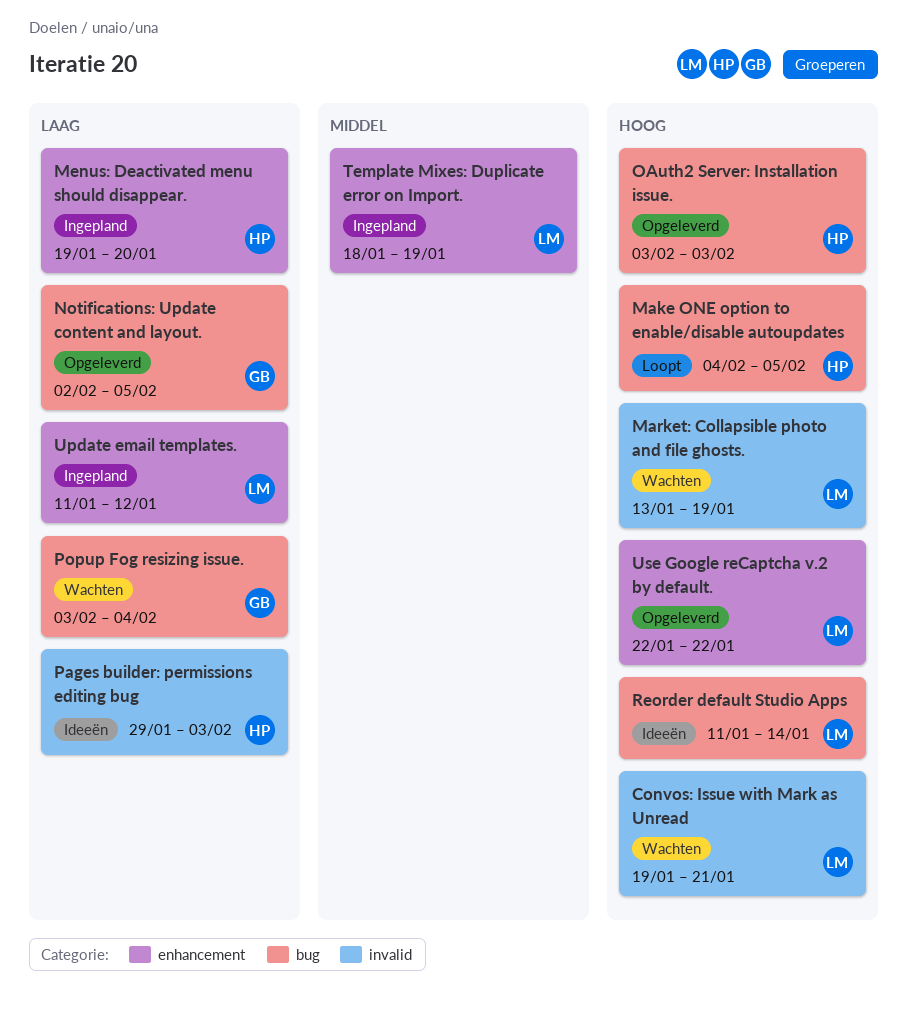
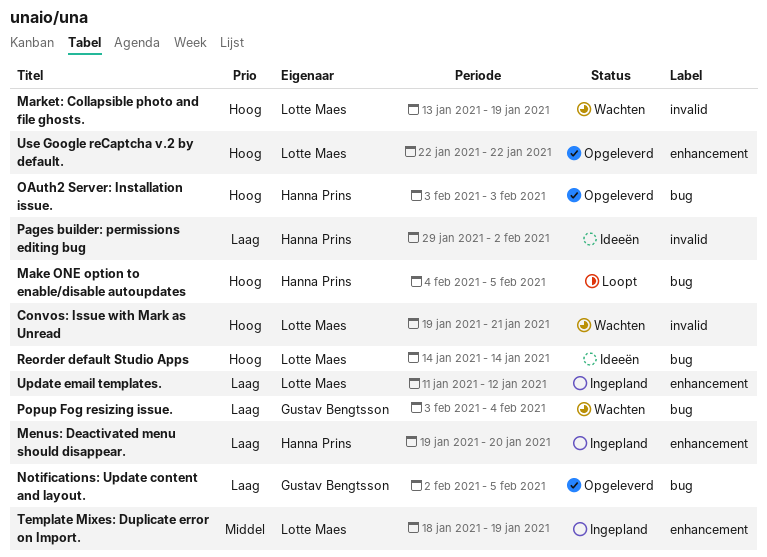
Pages builder: permissions editing bug, due: Feb 3 -> Feb 2
Reorder default Studio Apps, start: Jan 11 -> Jan 14

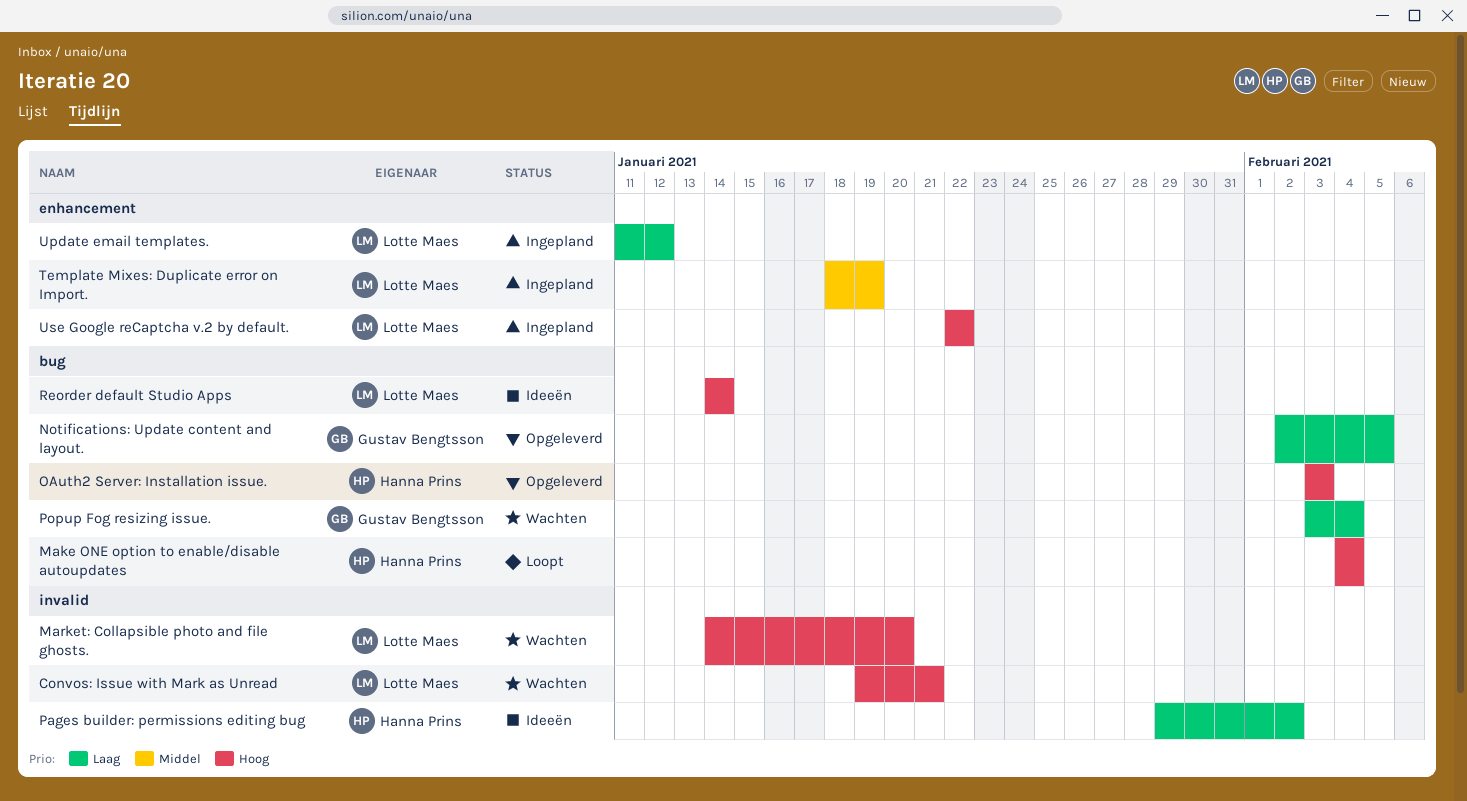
Make ONE option to enable/disable autoupdates, due: Feb 5 -> Feb 4
Market: Collapsible photo and file ghosts., start: Jan 13 -> Jan 14
Market: Collapsible photo and file ghosts., due: Jan 19 -> Jan 20
Menus: Deactivated menu should disappear.: present -> none
Use Google reCaptcha v.2 by default., status: Opgeleverd -> Ingepland

